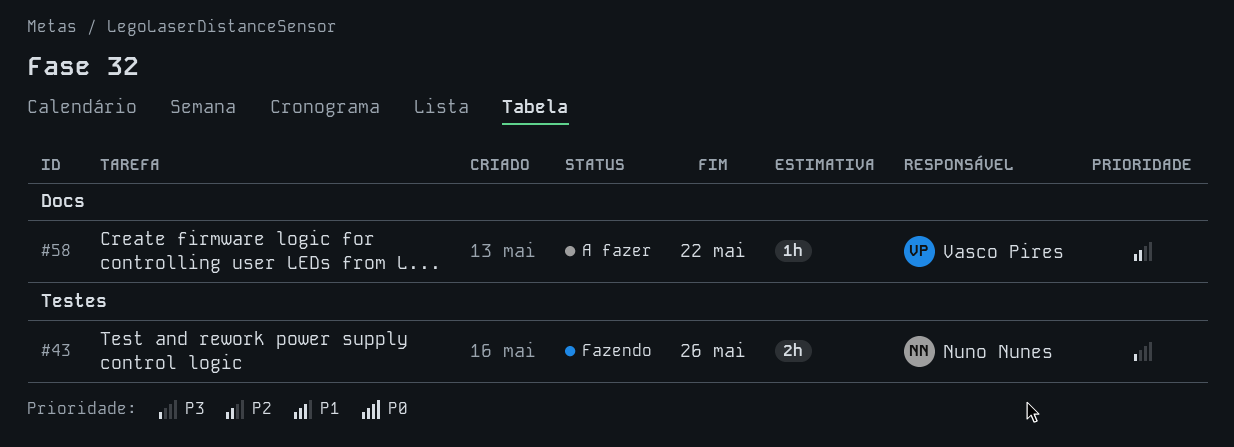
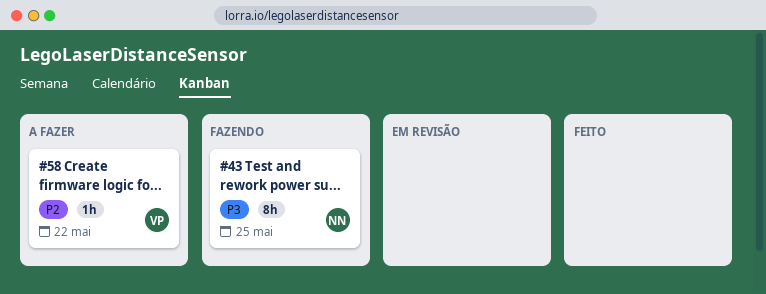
#43, estimate: 2h -> 8h
#43, due: May 26 -> May 25

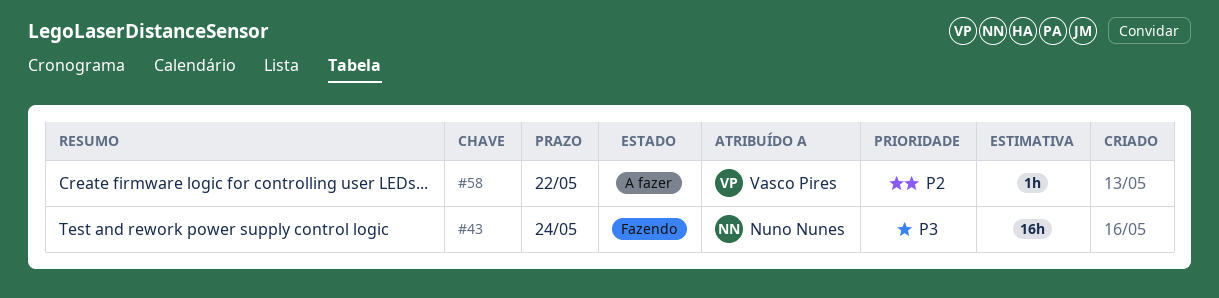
#43, estimate: 8h -> 16h
#43, due: May 25 -> May 24

